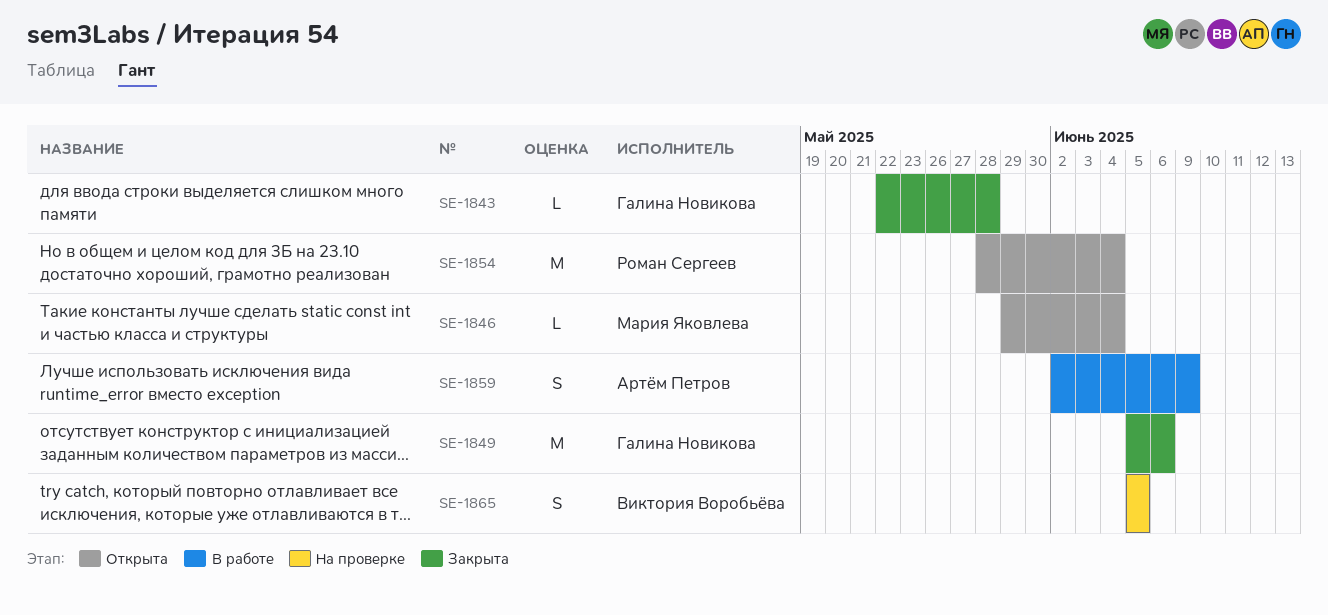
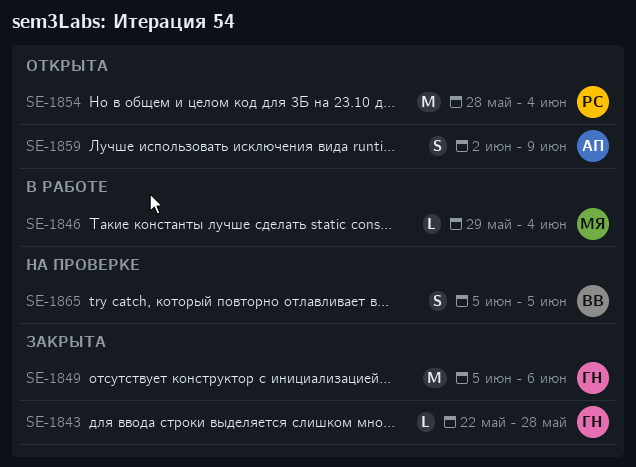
SE-1846, status: Открыта -> В работе
SE-1859, status: В работе -> Открыта

